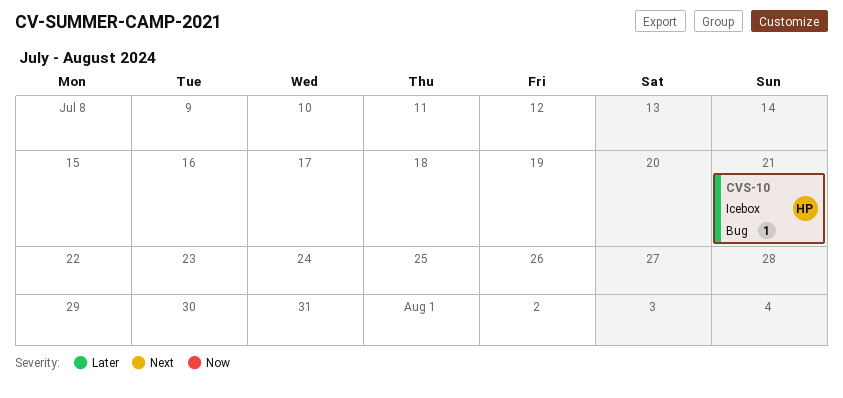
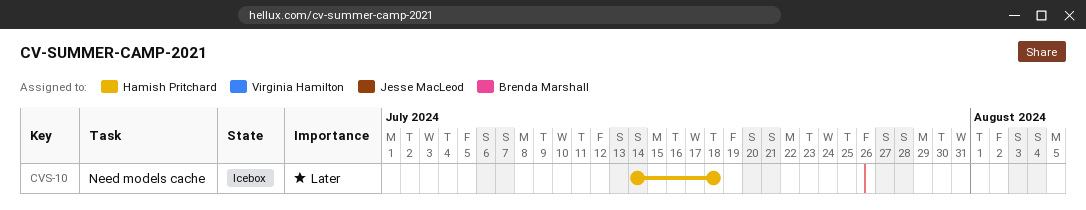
CVS-10, due: Jul 21 -> Jul 18

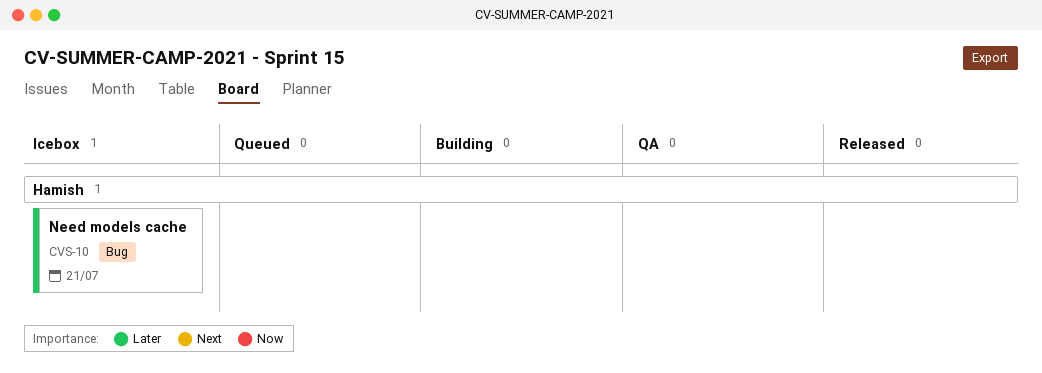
CVS-10, due: Jul 18 -> Jul 21

